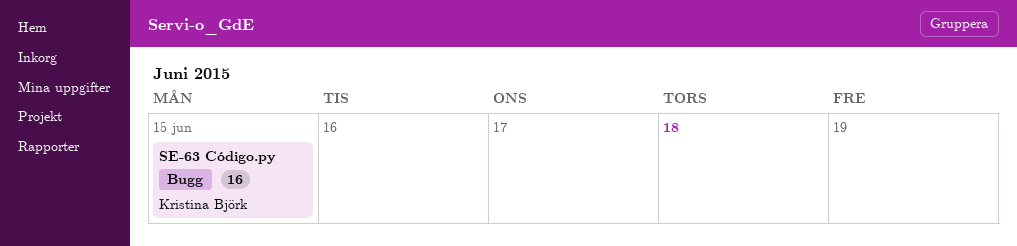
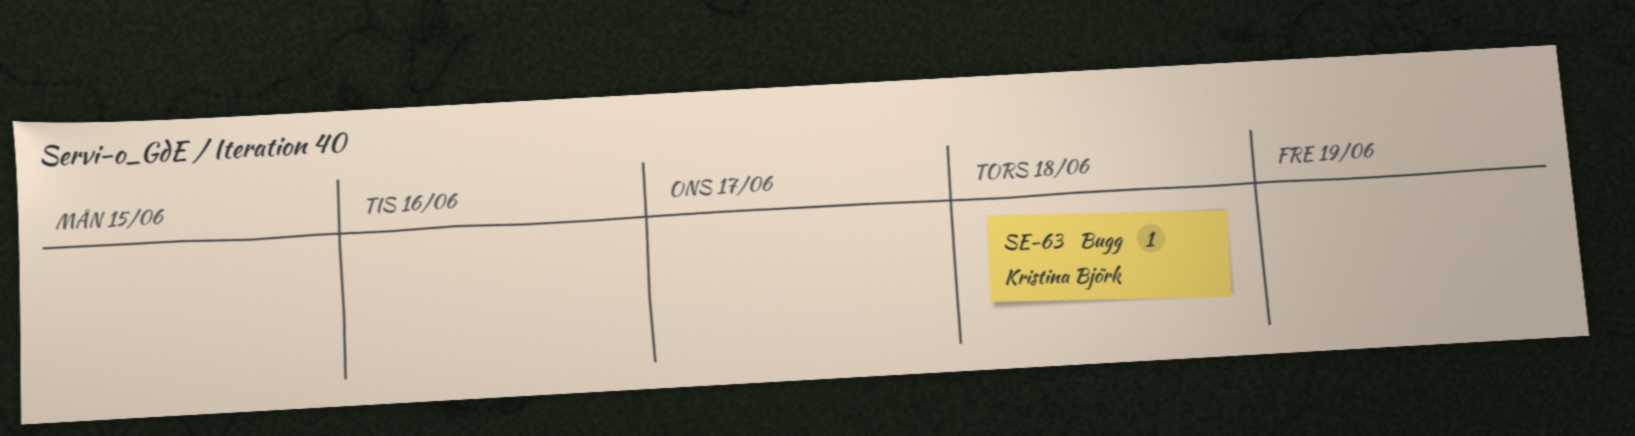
SE-63, estimate: 16 -> 1
SE-63, due: Jun 15 -> Jun 18

